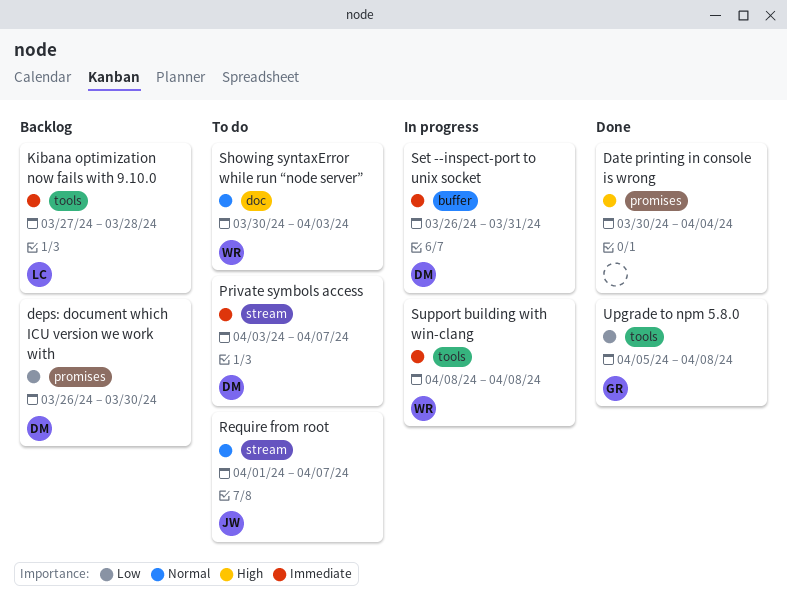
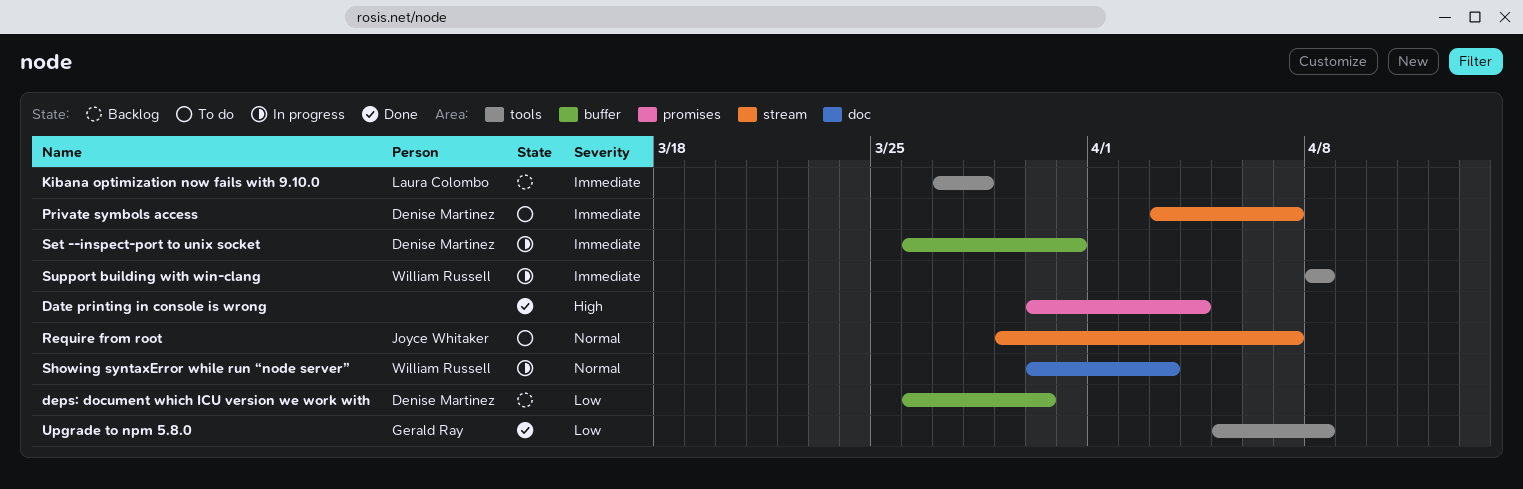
deps: document which ICU version we work with, label: promises -> buffer
Require from root, start: Apr 1 -> Mar 29
Showing syntaxError while run “node server”, status: To do -> In progress

